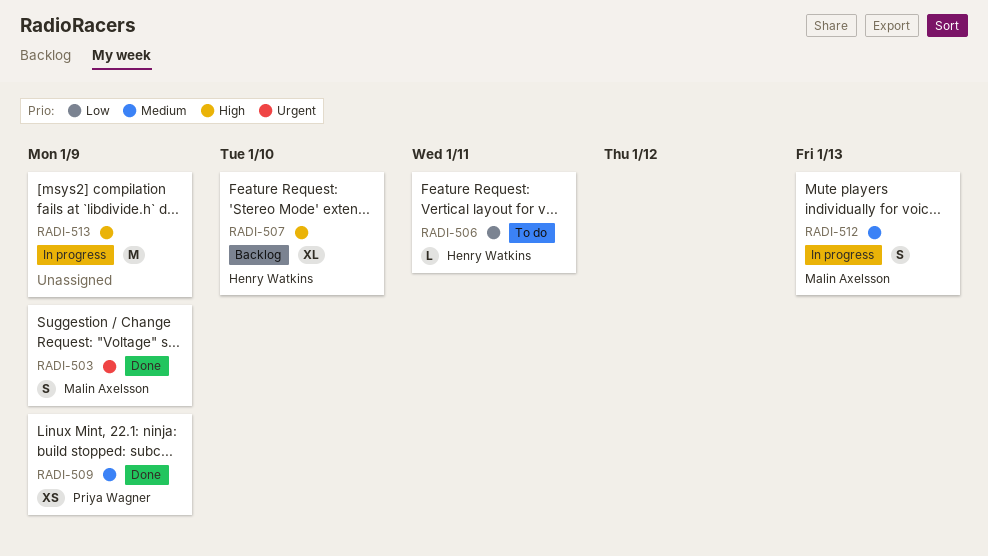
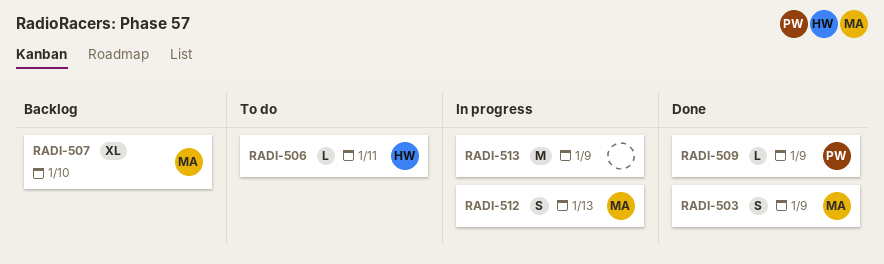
RADI-507, owner: Henry Watkins -> Malin Axelsson
RADI-509, estimate: XS -> L

